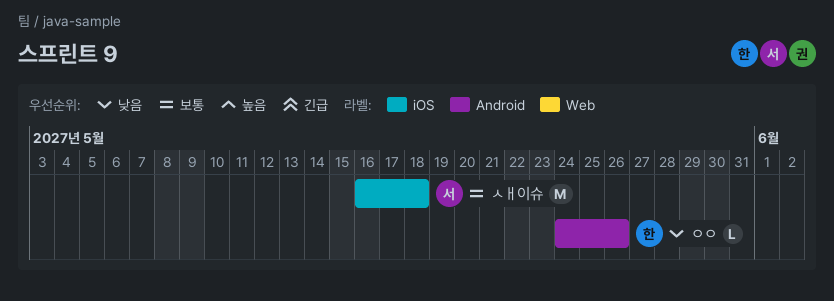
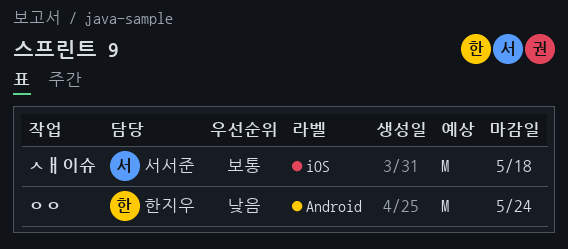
ㅇㅇ, estimate: L -> M
ㅇㅇ, due: May 26 -> May 24

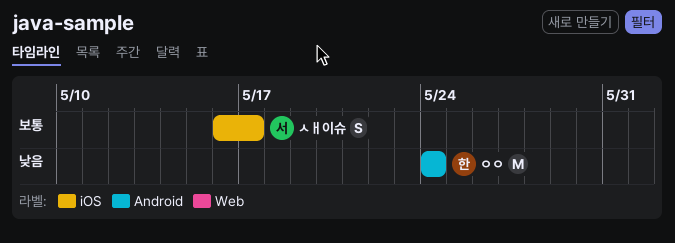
ㅅㅐ이슈, estimate: M -> S
ㅅㅐ이슈, due: May 18 -> May 17

